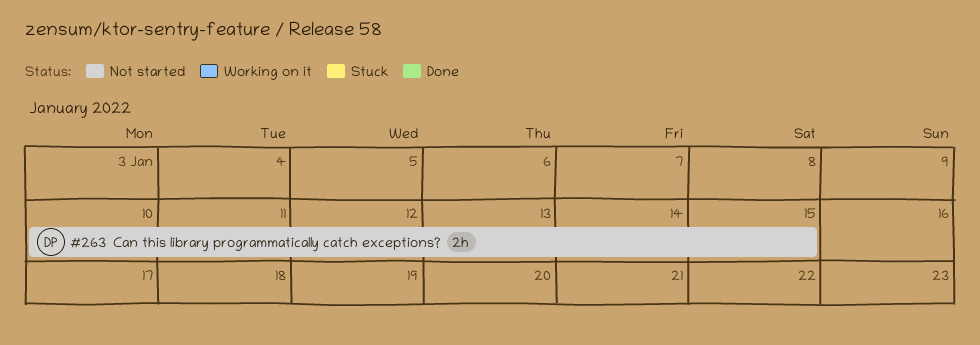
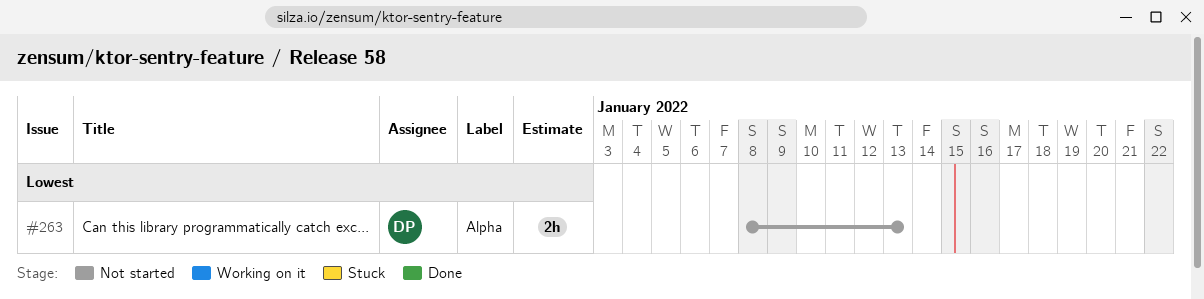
#263, start: Jan 10 -> Jan 8
#263, due: Jan 15 -> Jan 13

